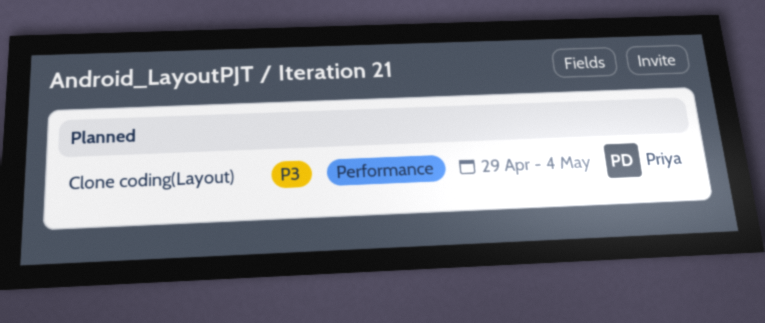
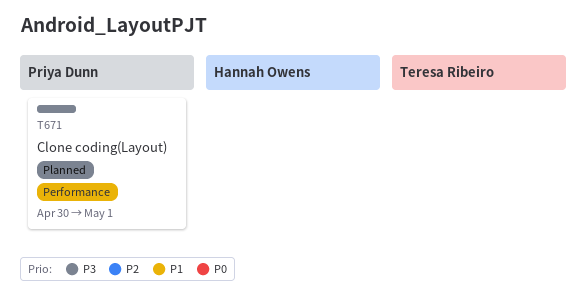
Clone coding(Layout), start: Apr 29 -> Apr 30
Clone coding(Layout), due: May 4 -> May 1

